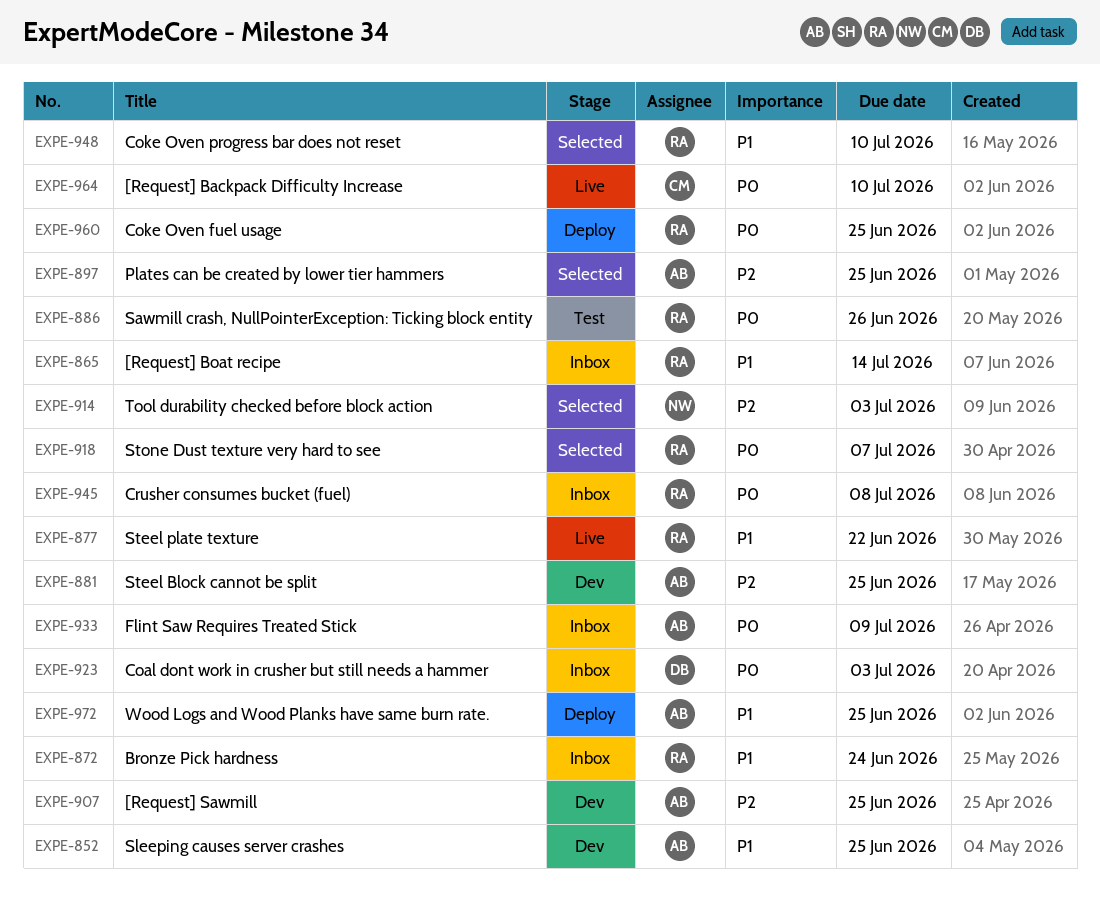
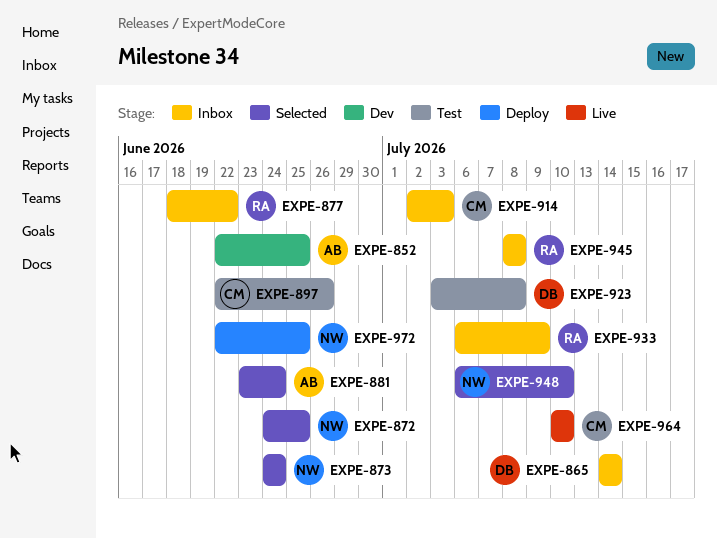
EXPE-865, owner: RA -> DB
EXPE-872, status: Inbox -> Selected
EXPE-872, owner: RA -> NW
EXPE-872, due: Jun 24 -> Jun 25
EXPE-873: none -> present
EXPE-877, status: Live -> Inbox
EXPE-881, status: Dev -> Selected
EXPE-881, due: Jun 25 -> Jun 24
EXPE-886: present -> none
EXPE-897, status: Selected -> Test
EXPE-897, owner: AB -> CM
EXPE-897, due: Jun 25 -> Jun 26
EXPE-907: present -> none
EXPE-914, status: Selected -> Inbox
EXPE-914, owner: NW -> CM
EXPE-918: present -> none
EXPE-923, status: Inbox -> Test
EXPE-923, due: Jul 3 -> Jul 8
EXPE-933, owner: AB -> RA
EXPE-948, owner: RA -> NW
EXPE-960: present -> none
EXPE-972, owner: AB -> NW

